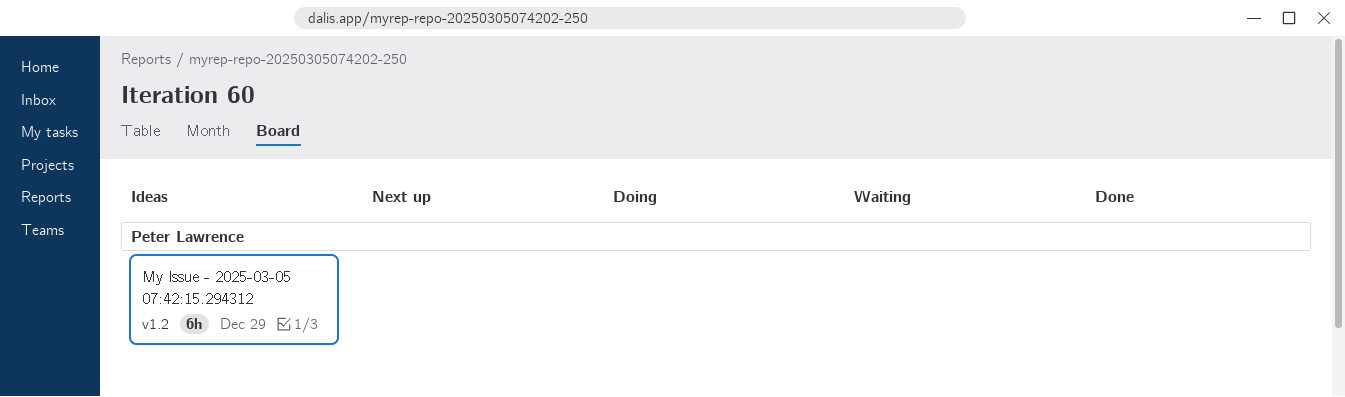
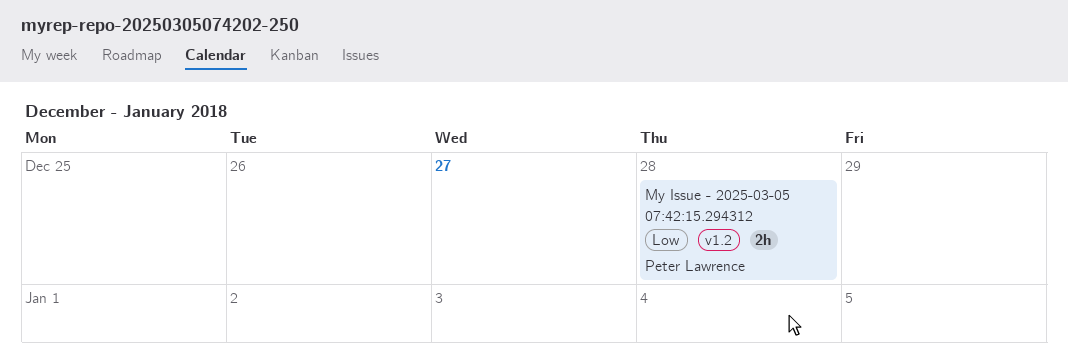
My Issue - 2025-03-05 07:42:15.294312, estimate: 6h -> 2h
My Issue - 2025-03-05 07:42:15.294312, due: Dec 29 -> Dec 28

